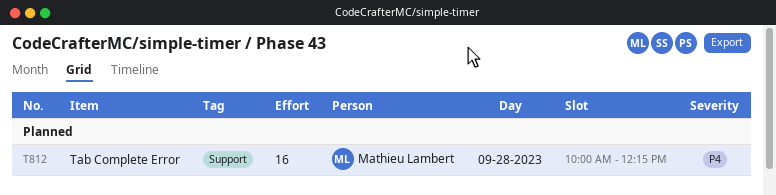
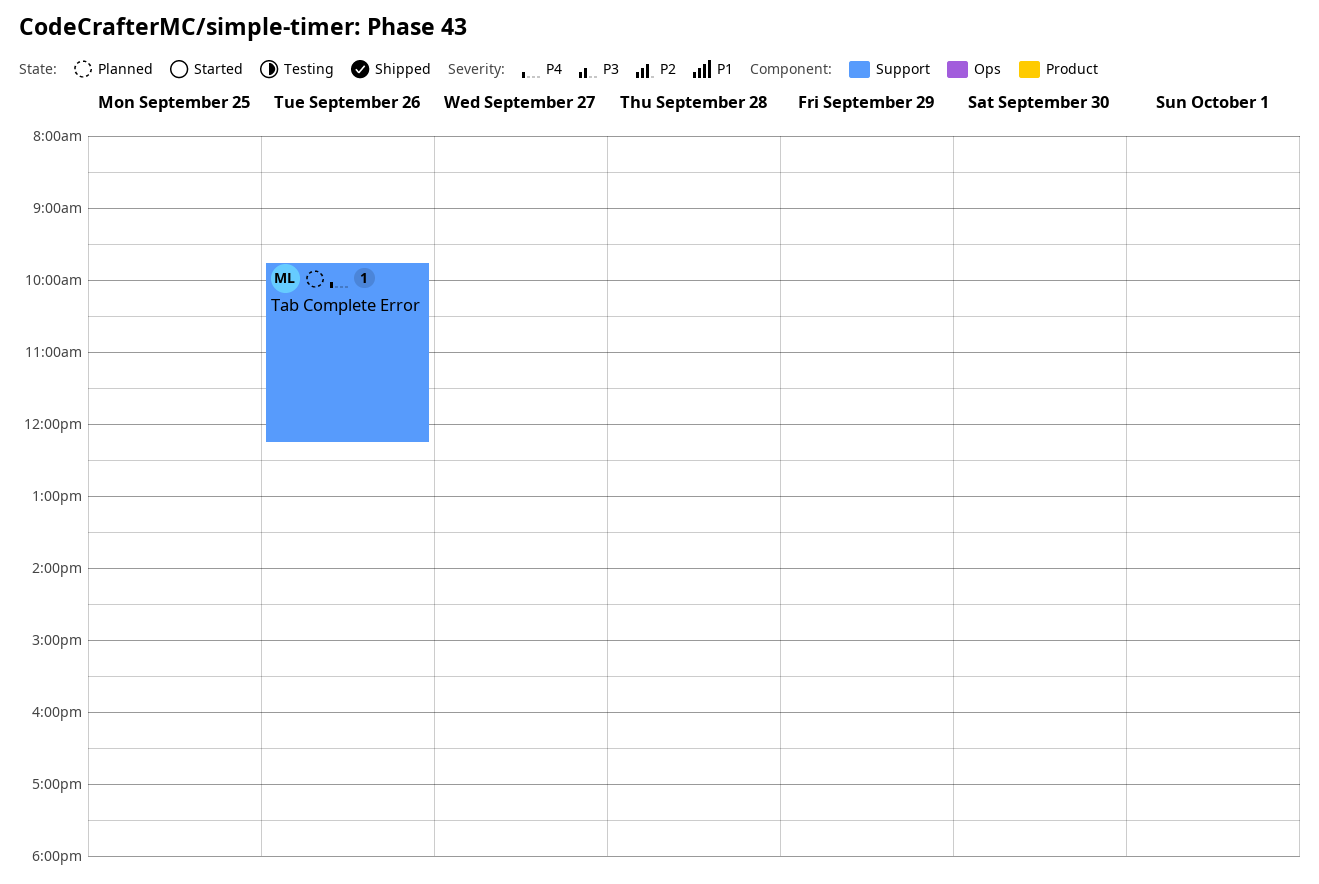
Tab Complete Error, estimate: 16 -> 1
Tab Complete Error, day: Sep 28 -> Sep 26
Tab Complete Error, begins: 10:00 -> 09:45

